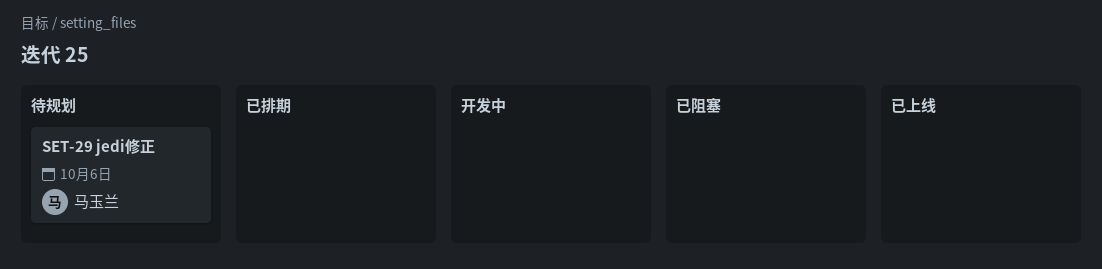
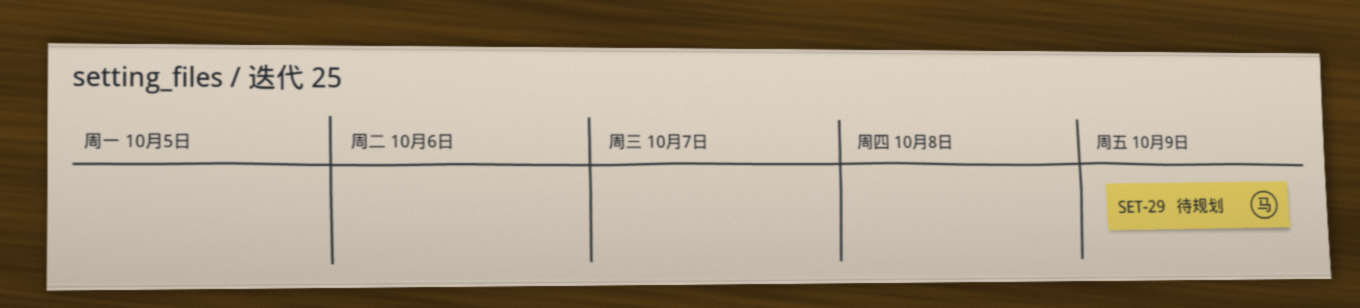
SET-29, due: Oct 6 -> Oct 9

